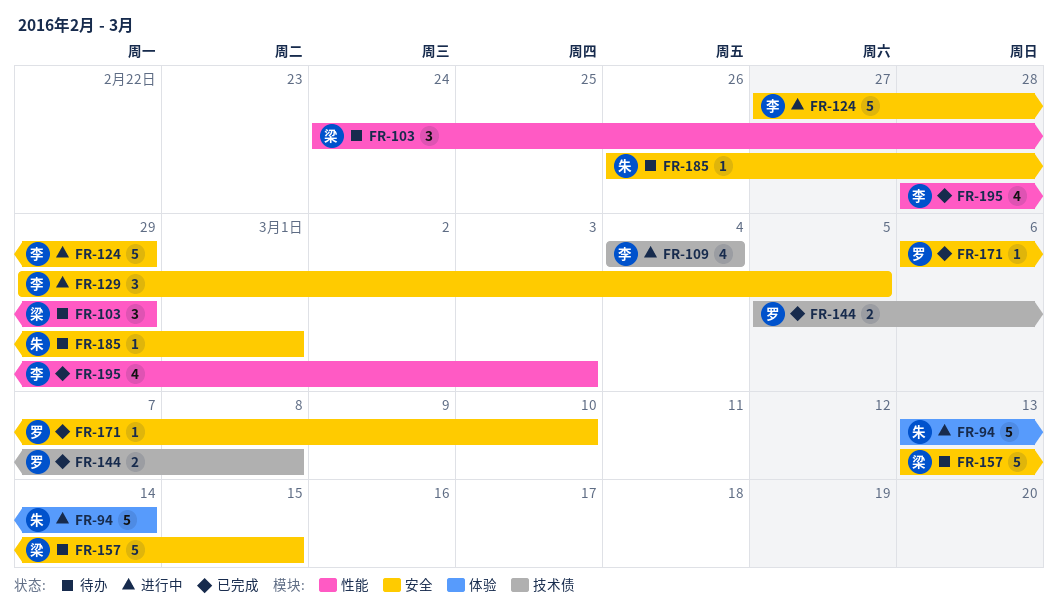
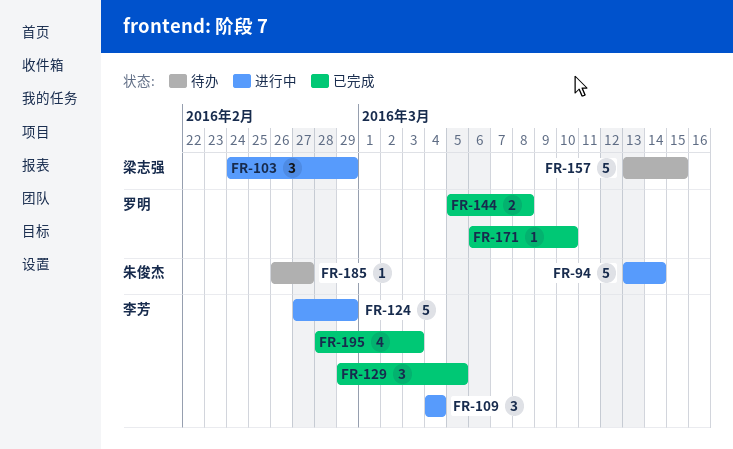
FR-103, status: 待办 -> 进行中
FR-109, estimate: 4 -> 3
FR-129, status: 进行中 -> 已完成
FR-185, due: Mar 1 -> Feb 27

